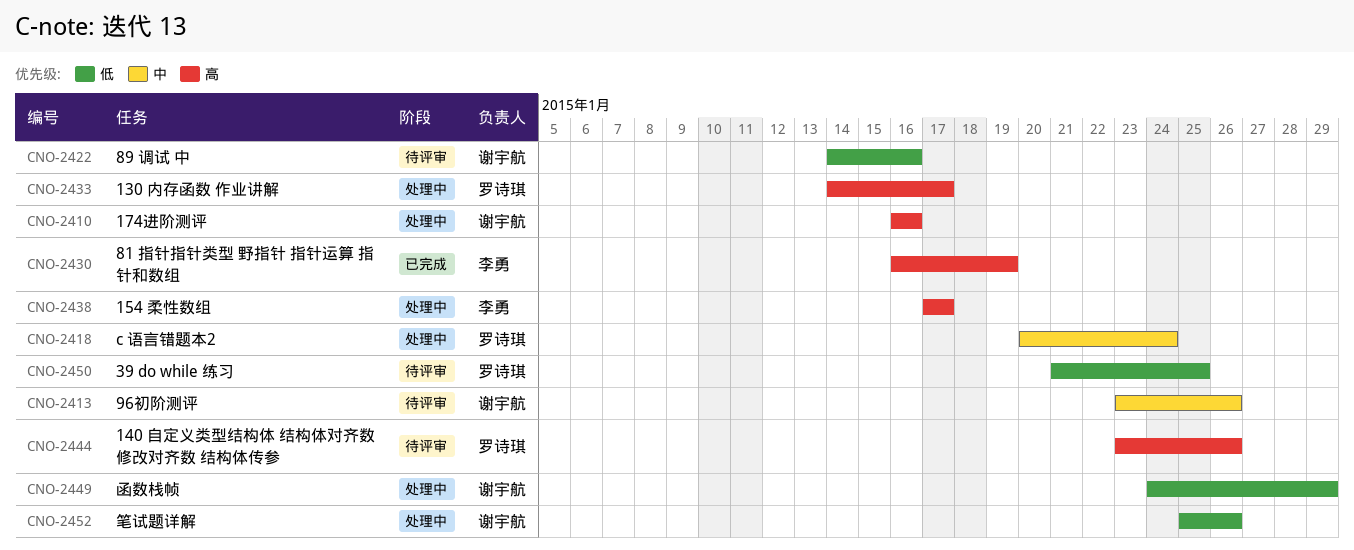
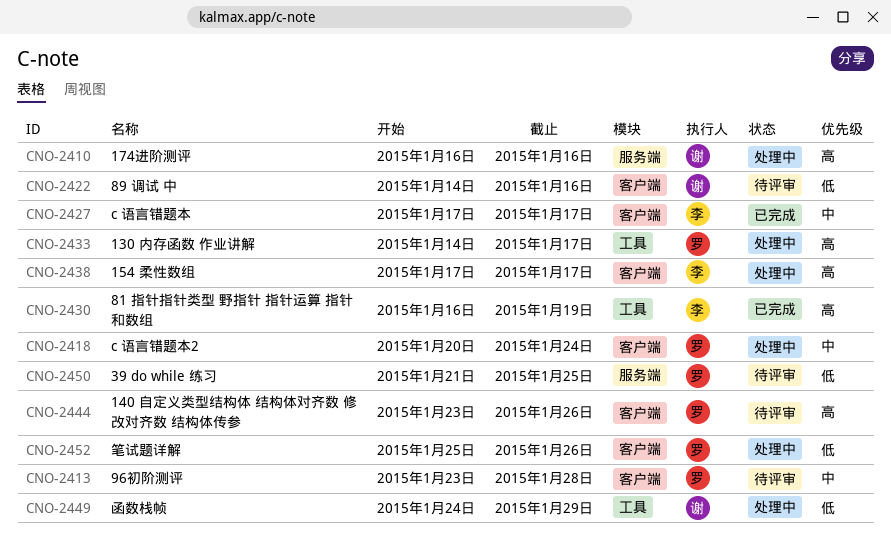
CNO-2413, owner: 谢宇航 -> 罗诗琪
CNO-2413, due: Jan 26 -> Jan 28
CNO-2427: none -> present
CNO-2452, owner: 谢宇航 -> 罗诗琪

